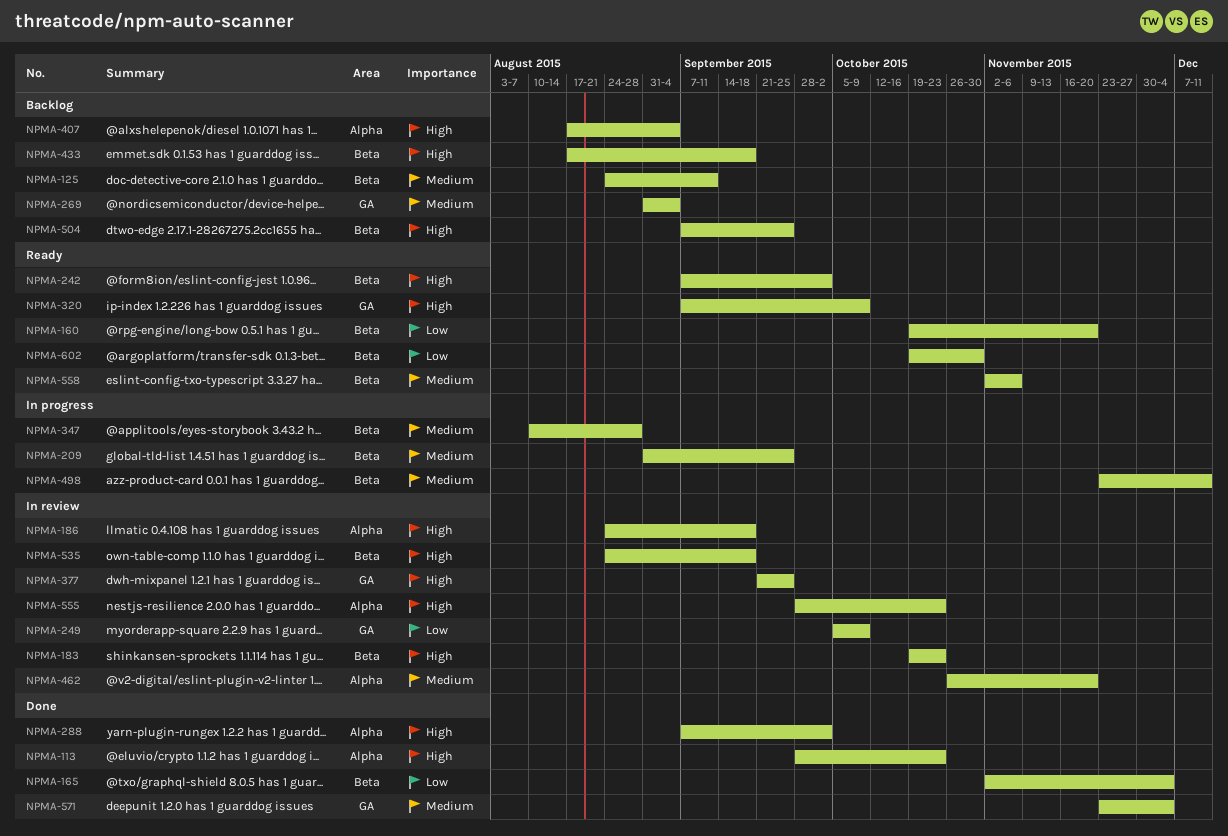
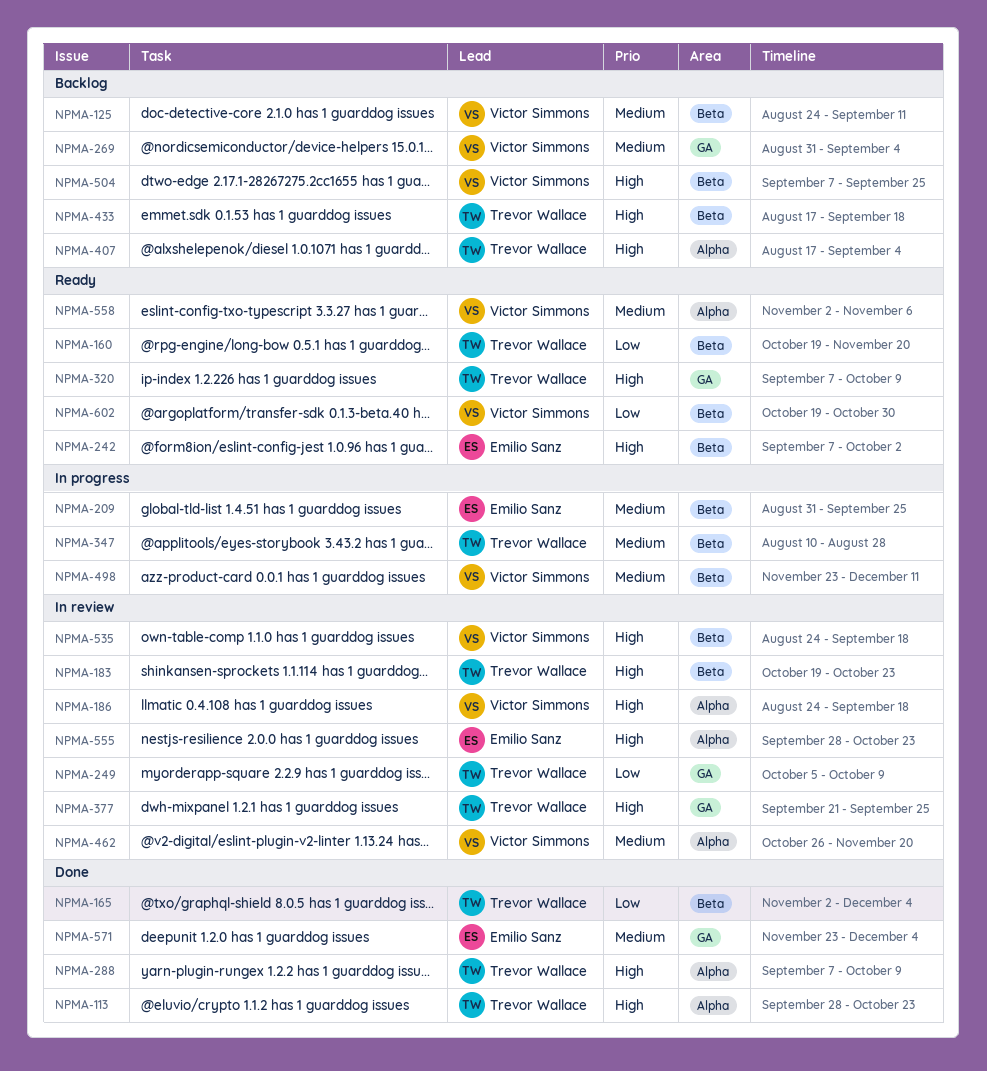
NPMA-288, due: Oct 2 -> Oct 9
NPMA-558, label: Beta -> Alpha

